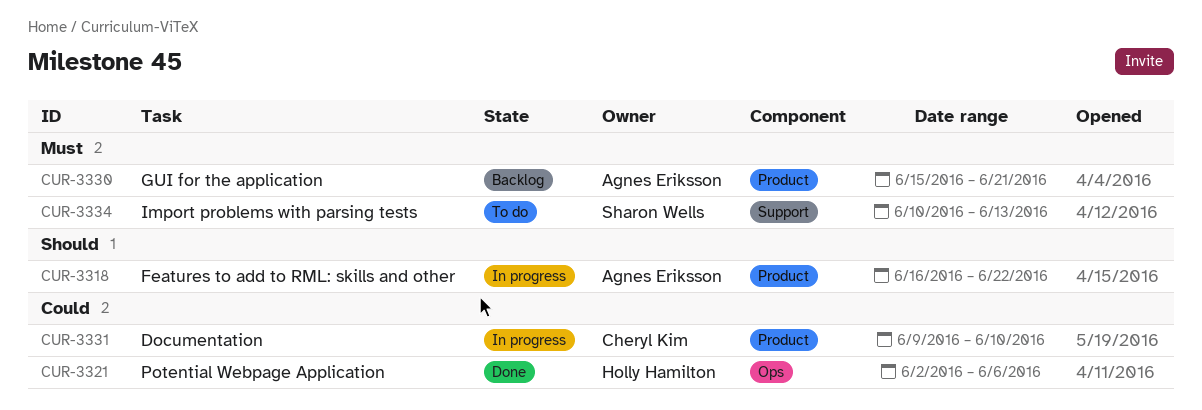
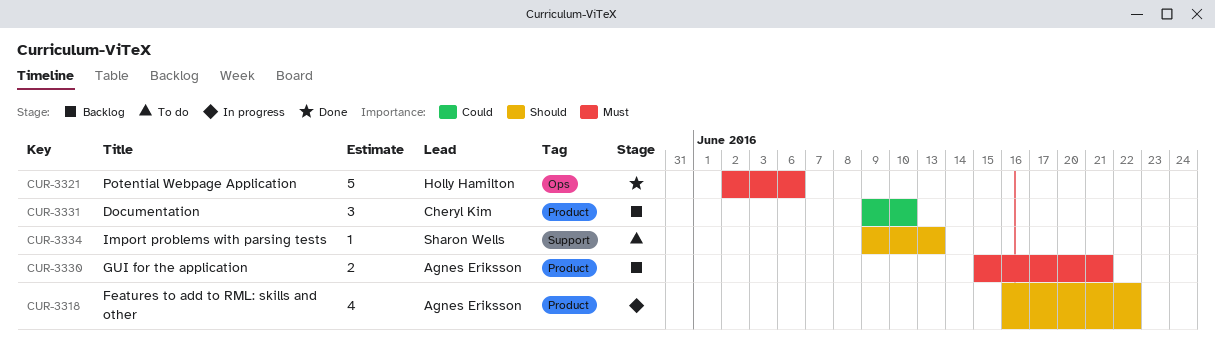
CUR-3321, priority: Could -> Must
CUR-3331, status: In progress -> Backlog
CUR-3334, priority: Must -> Should
CUR-3334, start: Jun 10 -> Jun 9

